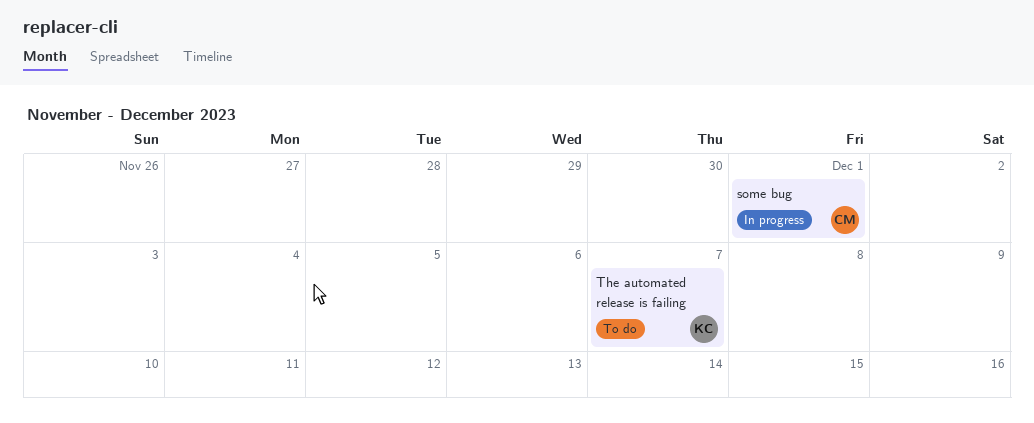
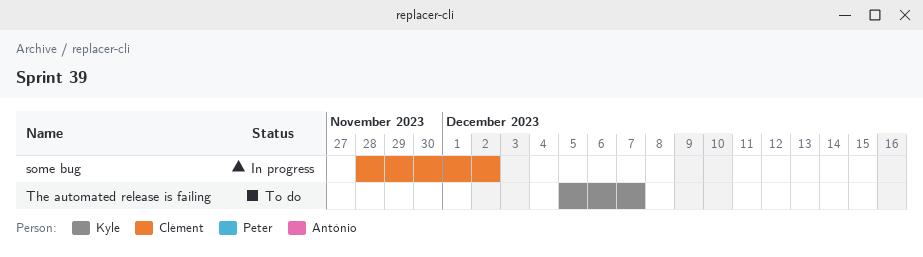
some bug, due: Dec 1 -> Dec 2

